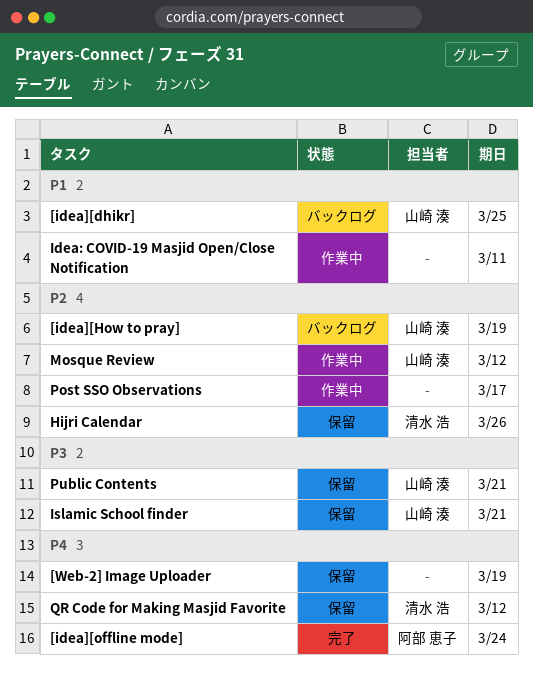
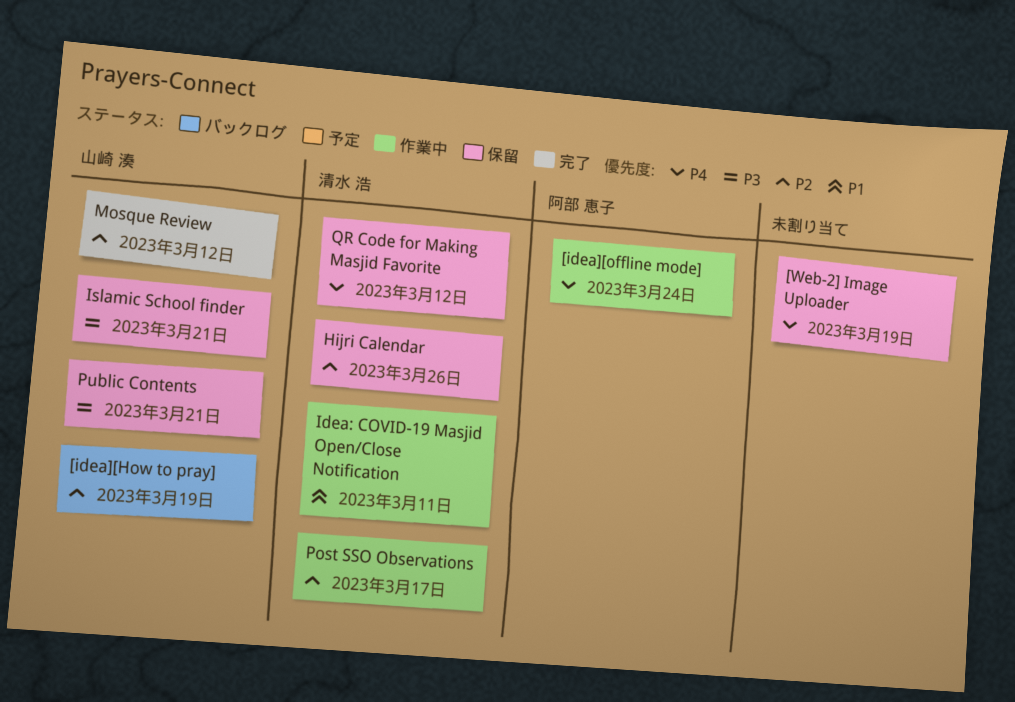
[idea][dhikr]: present -> none
[idea][offline mode], status: 完了 -> 作業中
Idea: COVID-19 Masjid Open/Close Notification, owner: none -> 清水 浩
Mosque Review, status: 作業中 -> 完了
Post SSO Observations, owner: none -> 清水 浩

